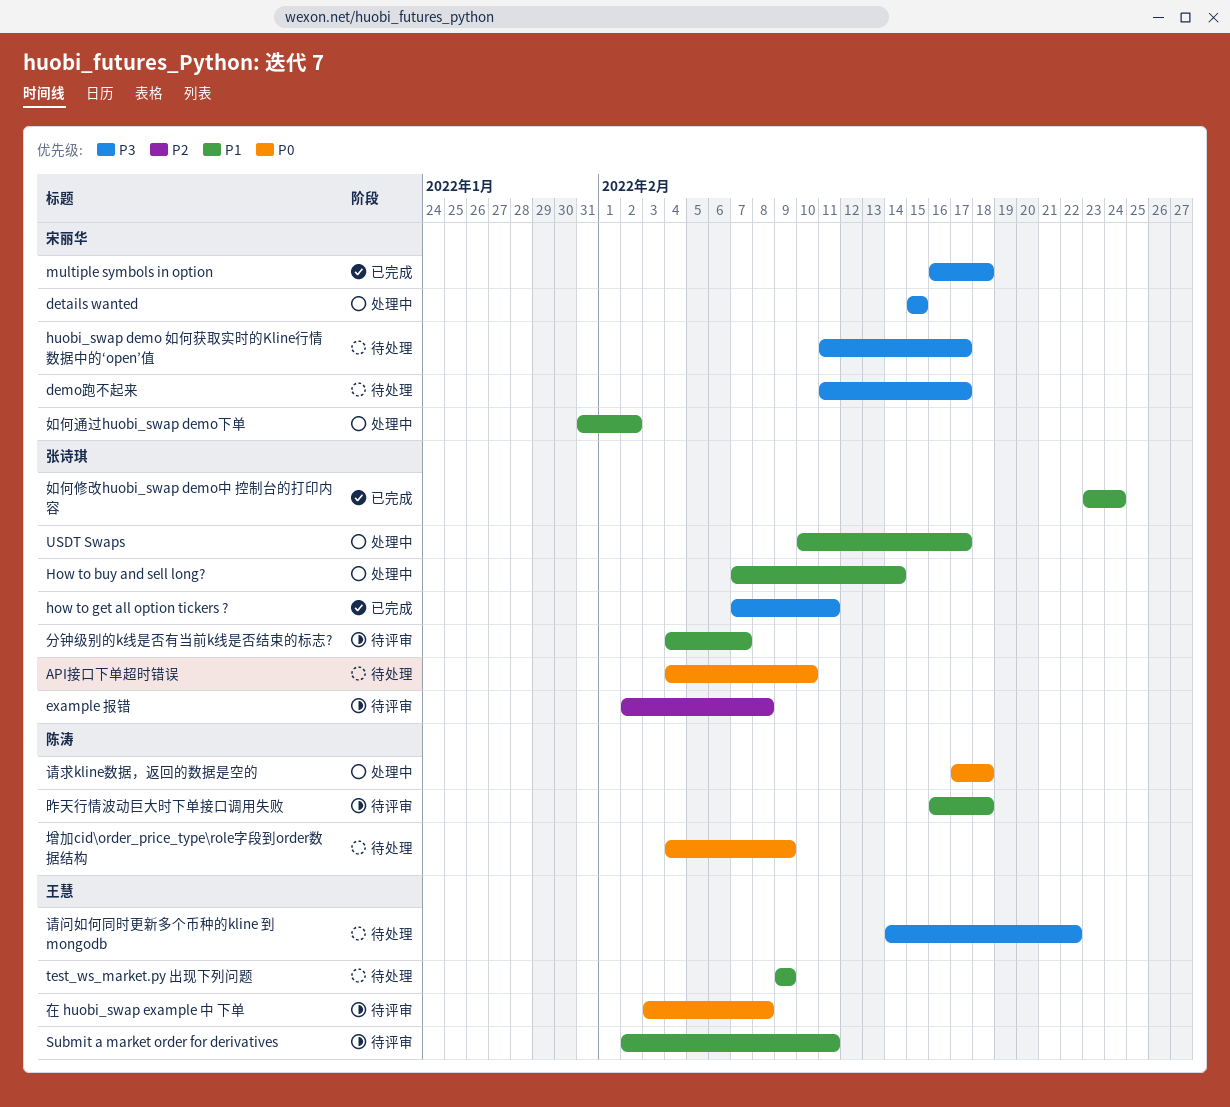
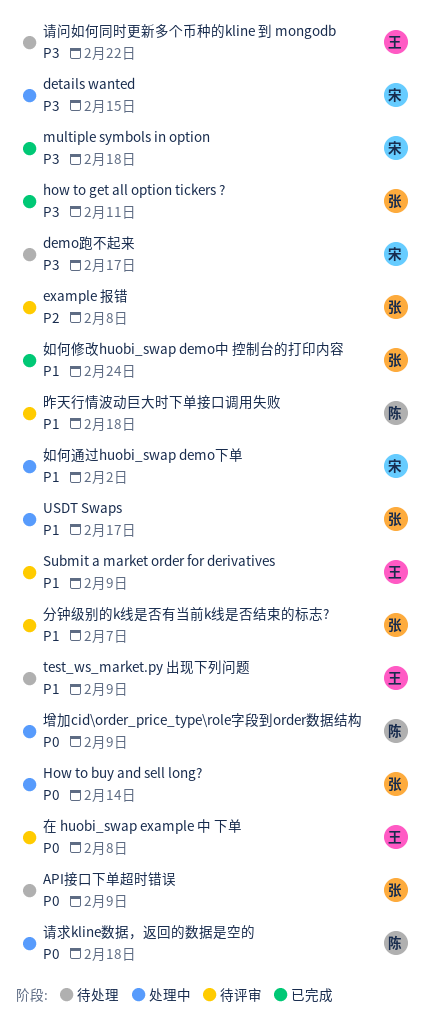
API接口下单超时错误, due: Feb 10 -> Feb 9
How to buy and sell long?, priority: P1 -> P0
huobi_swap demo 如何获取实时的Kline行情数据中的‘open’值: present -> none
Submit a market order for derivatives, due: Feb 11 -> Feb 9
增加cid\order_price_type\role字段到order数据结构, status: 待处理 -> 处理中

